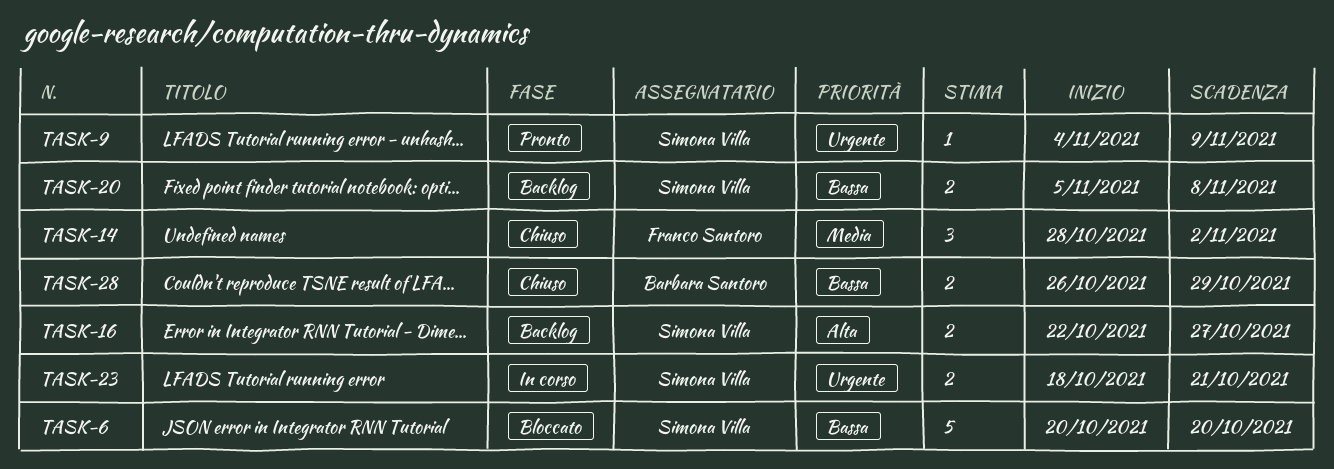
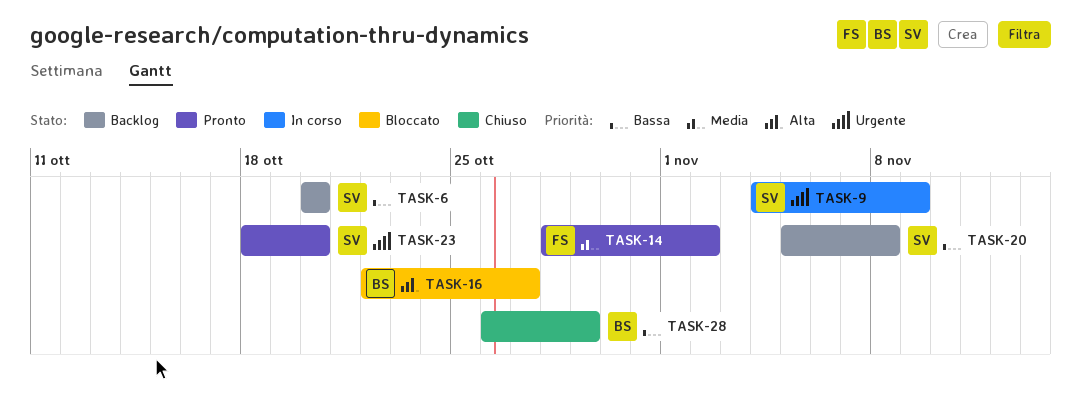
TASK-6, status: Bloccato -> Backlog
TASK-9, status: Pronto -> In corso
TASK-14, status: Chiuso -> Pronto
TASK-16, status: Backlog -> Bloccato
TASK-16, owner: Simona Villa -> Barbara Santoro
TASK-23, status: In corso -> Pronto
TASK-23, due: Oct 21 -> Oct 20

